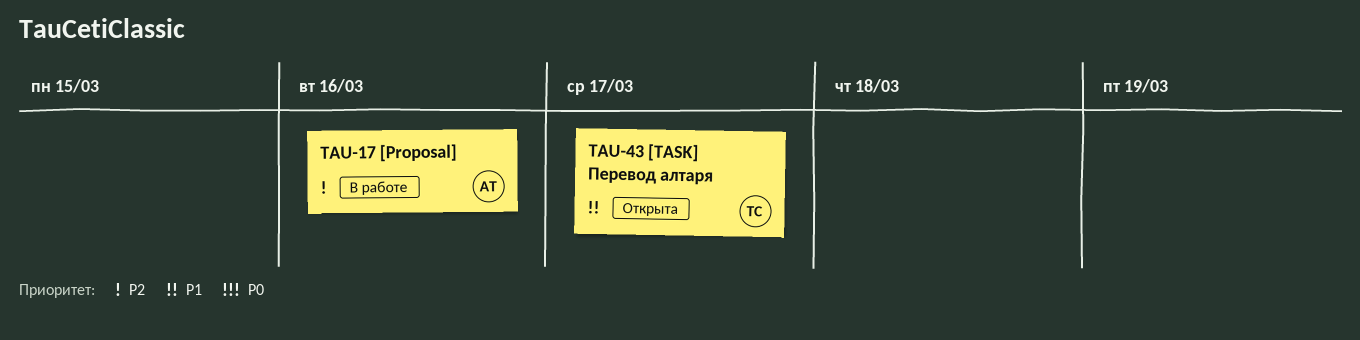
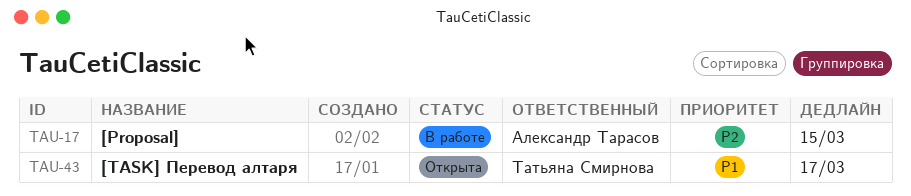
TAU-17, due: Mar 16 -> Mar 15

